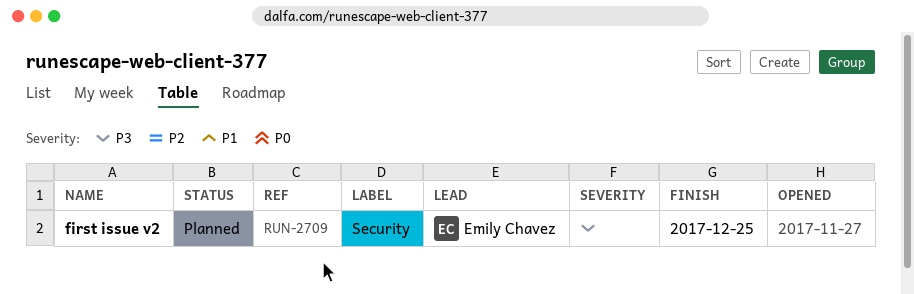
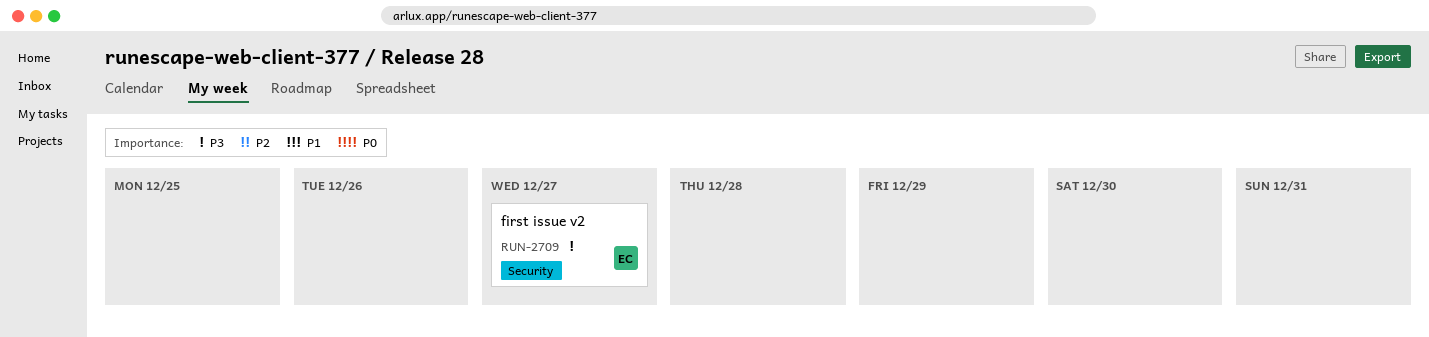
RUN-2709, due: Dec 25 -> Dec 27

